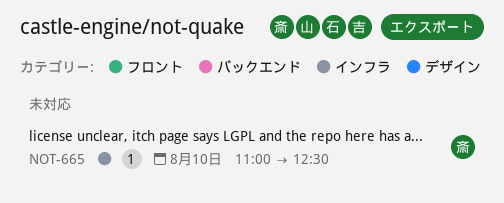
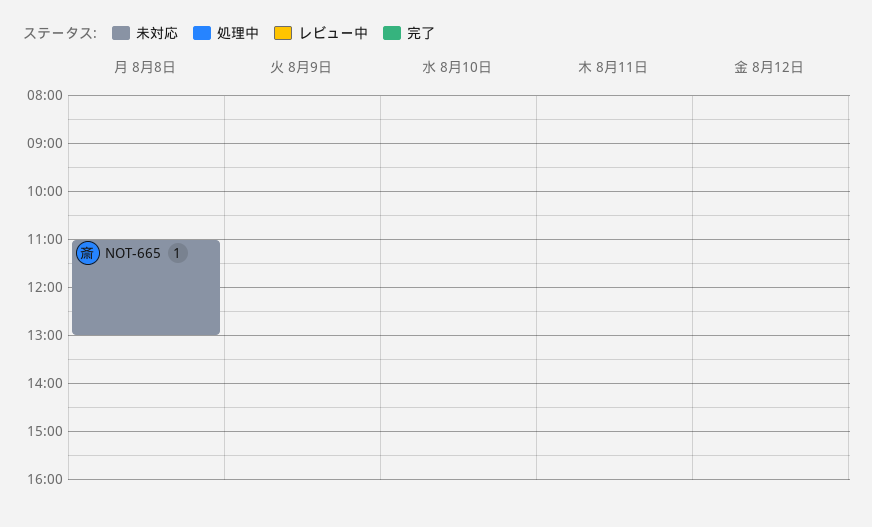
NOT-665, day: Aug 10 -> Aug 8
NOT-665, ends: 12:30 -> 13:00

